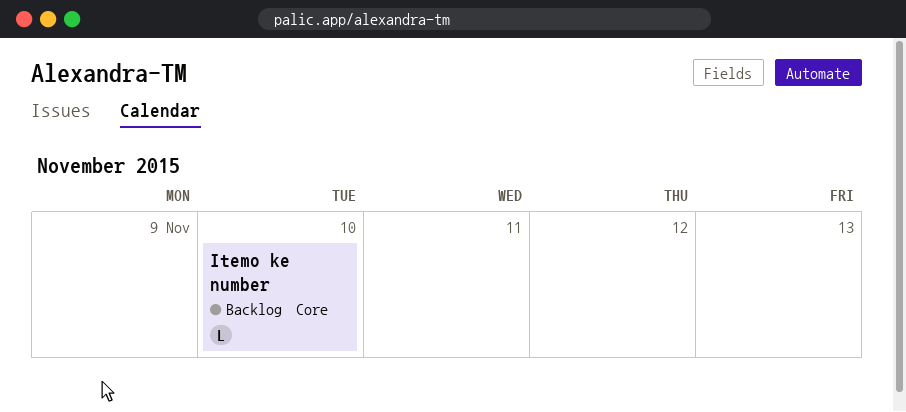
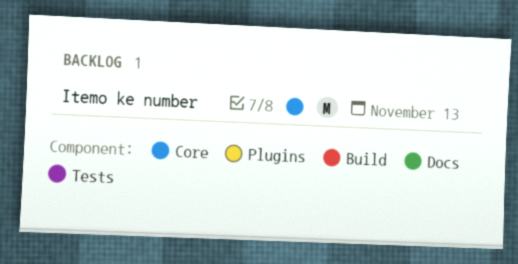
Itemo ke number, estimate: L -> M
Itemo ke number, day: Nov 10 -> Nov 13

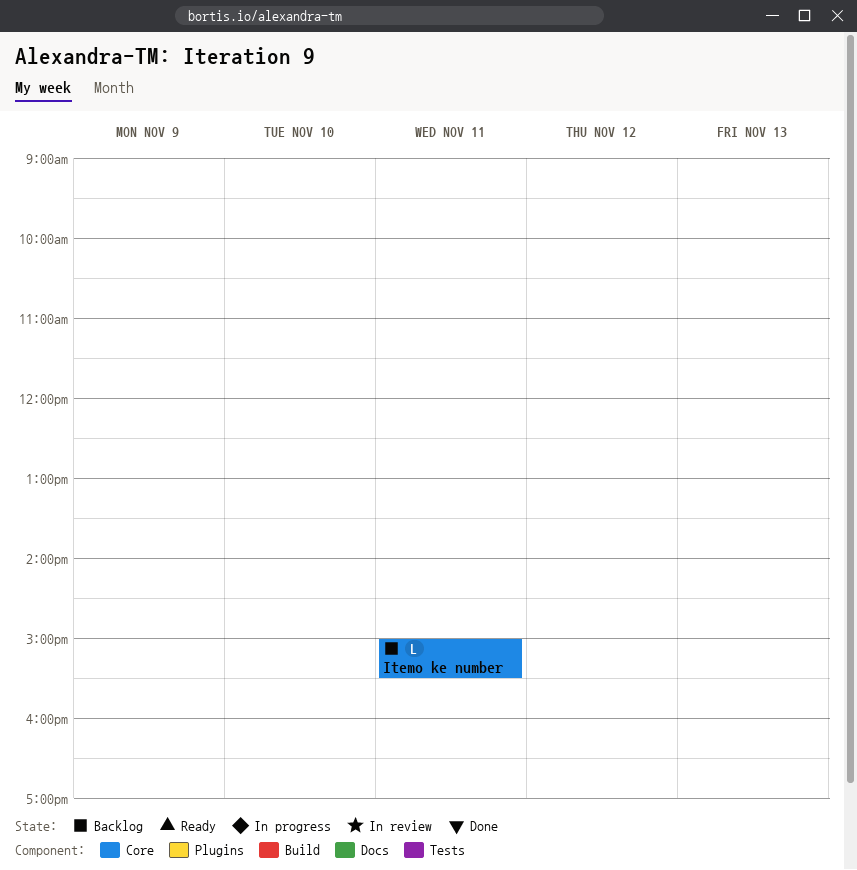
Itemo ke number, estimate: M -> L
Itemo ke number, day: Nov 13 -> Nov 11

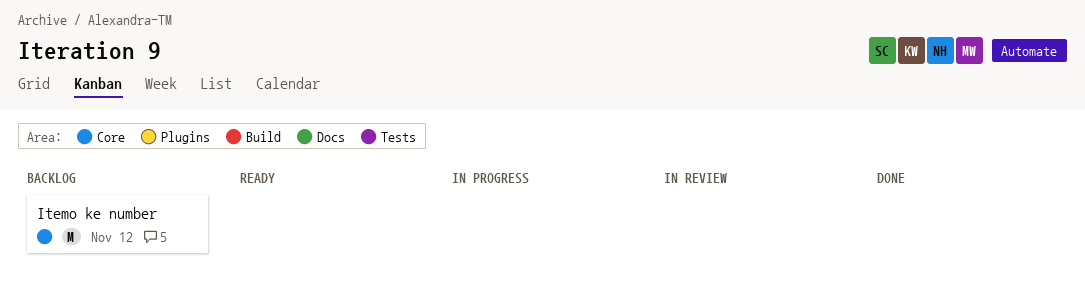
Itemo ke number, estimate: L -> M
Itemo ke number, day: Nov 11 -> Nov 12

